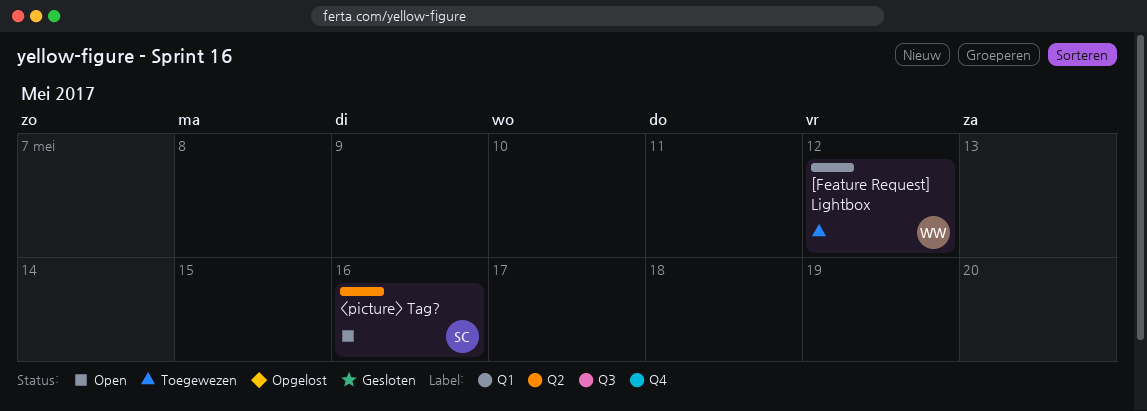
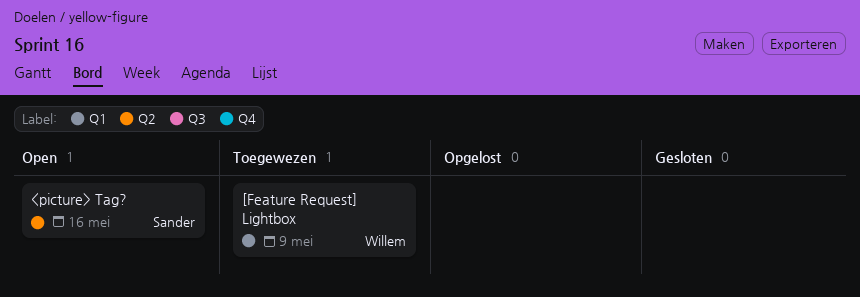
[Feature Request] Lightbox, due: May 12 -> May 9

